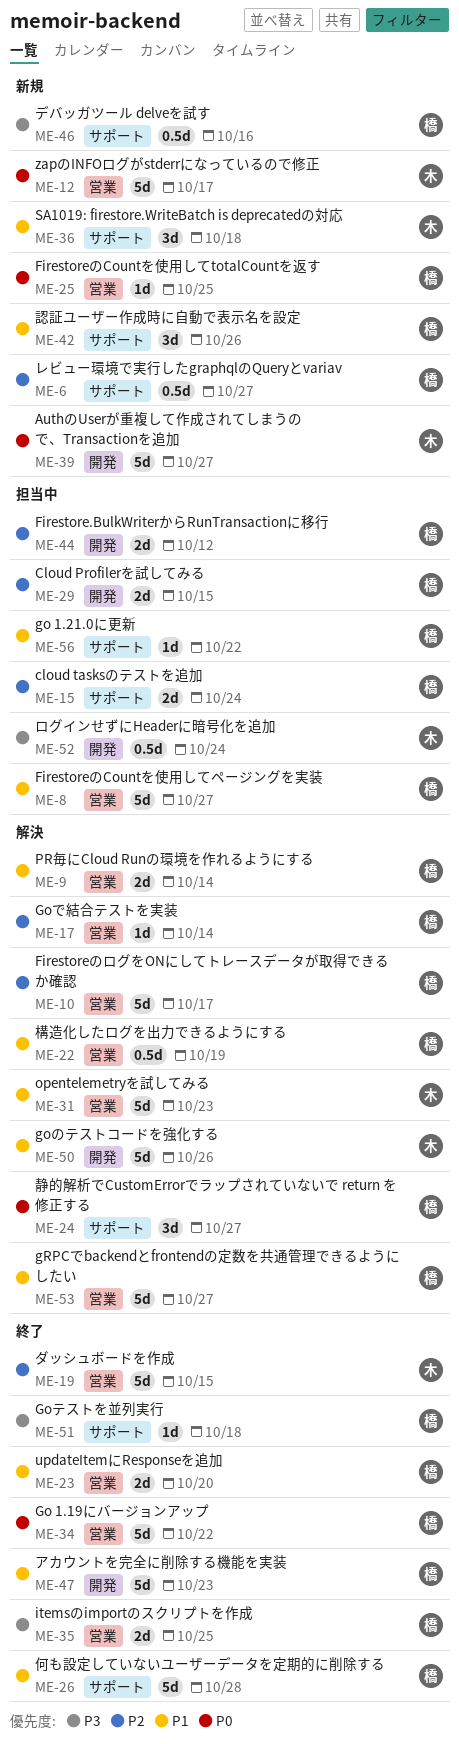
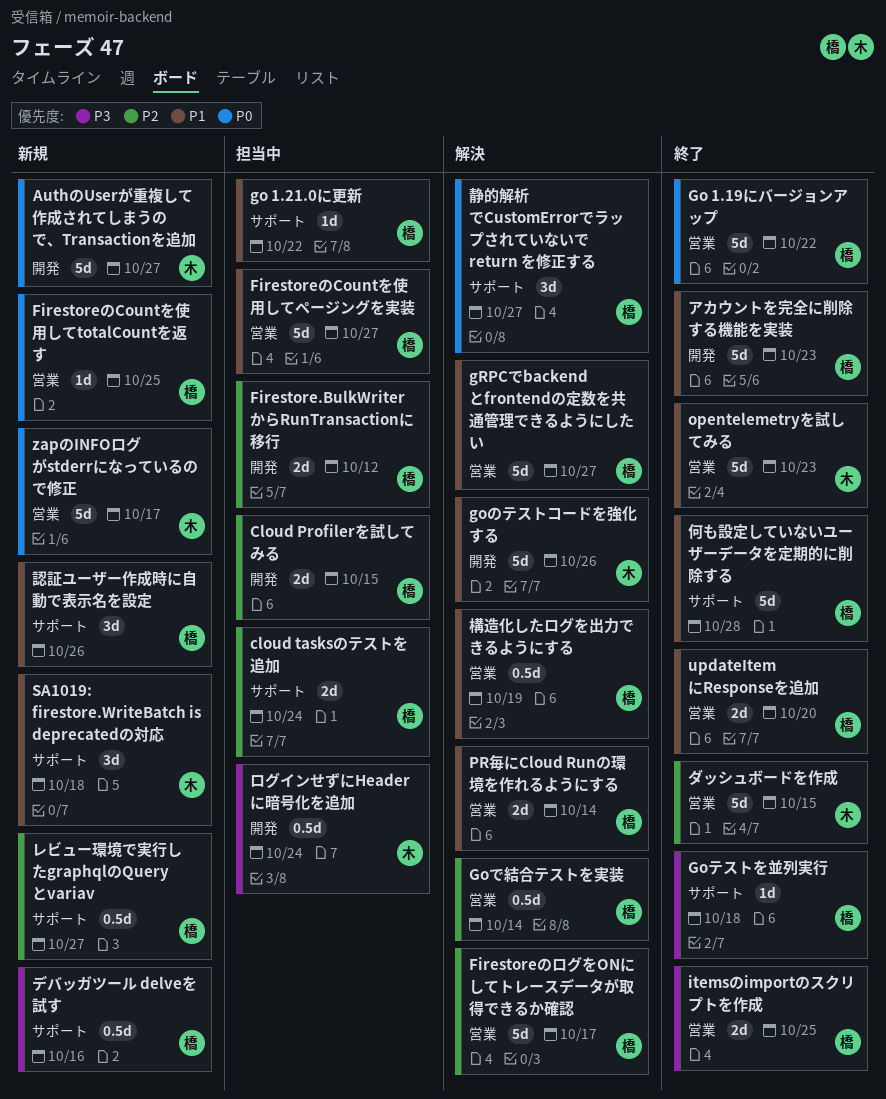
Goで結合テストを実装, estimate: 1d -> 0.5d
opentelemetryを試してみる, status: 解決 -> 終了

